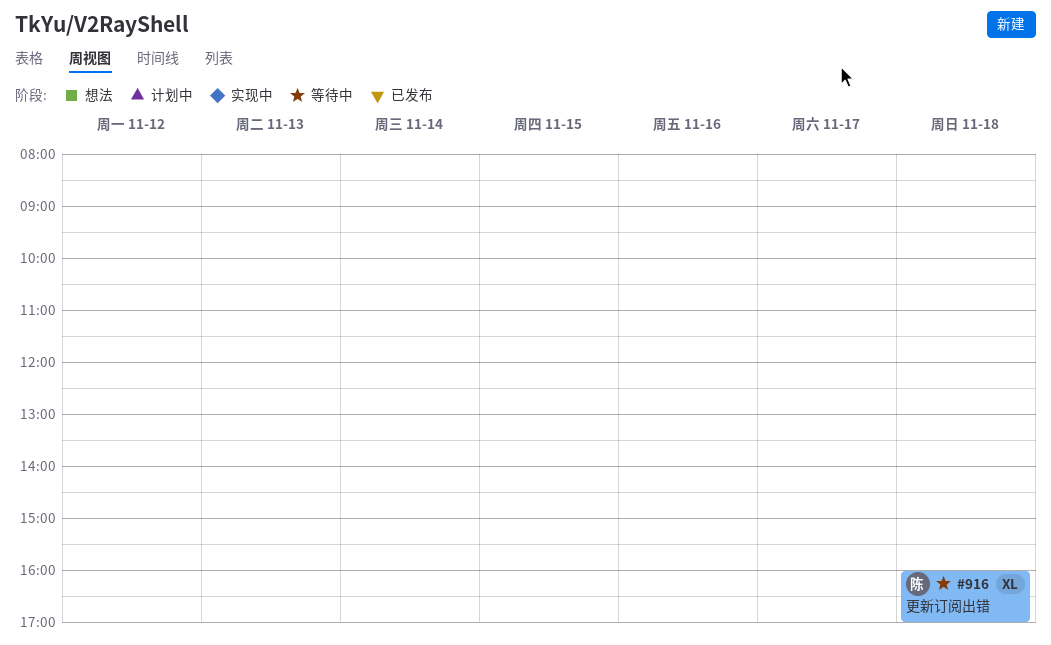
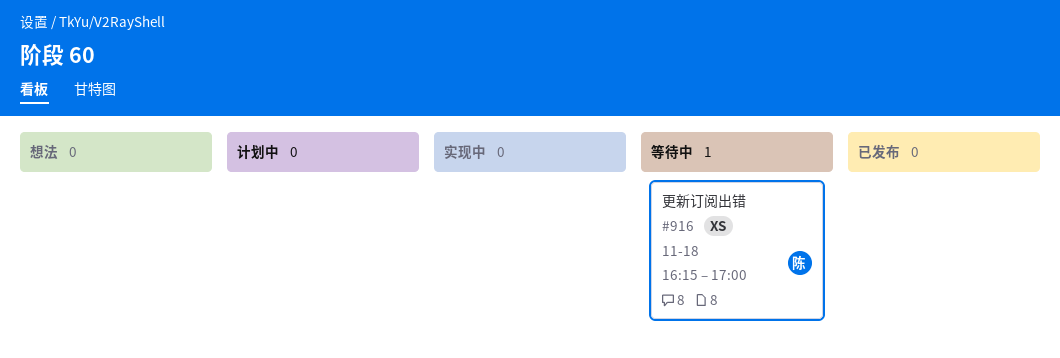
#916, estimate: XL -> XS
#916, begins: 16:00 -> 16:15

